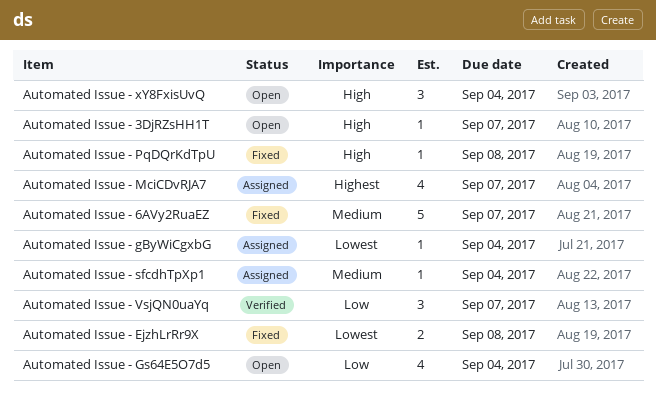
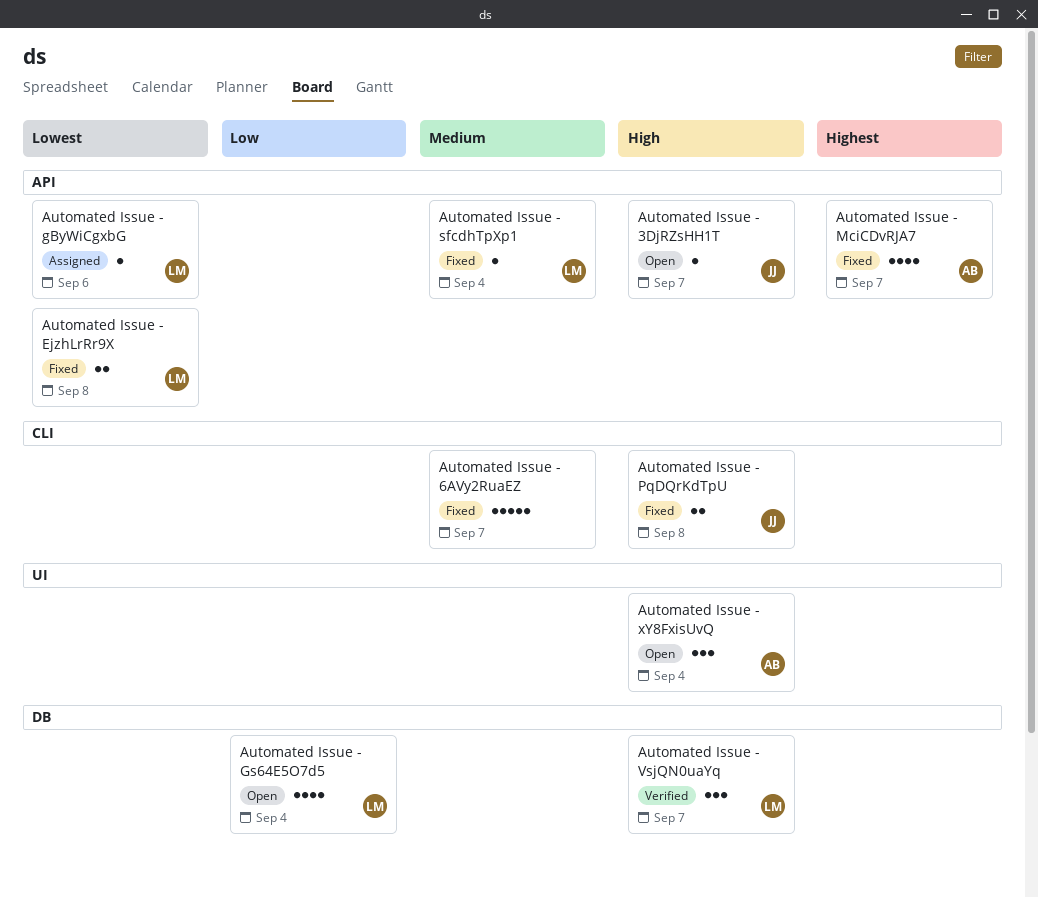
Automated Issue - gByWiCgxbG, due: Sep 4 -> Sep 6
Automated Issue - MciCDvRJA7, status: Assigned -> Fixed
Automated Issue - PqDQrKdTpU, estimate: 1 -> 2
Automated Issue - sfcdhTpXp1, status: Assigned -> Fixed
Automated Issue - VsjQN0uaYq, priority: Low -> High

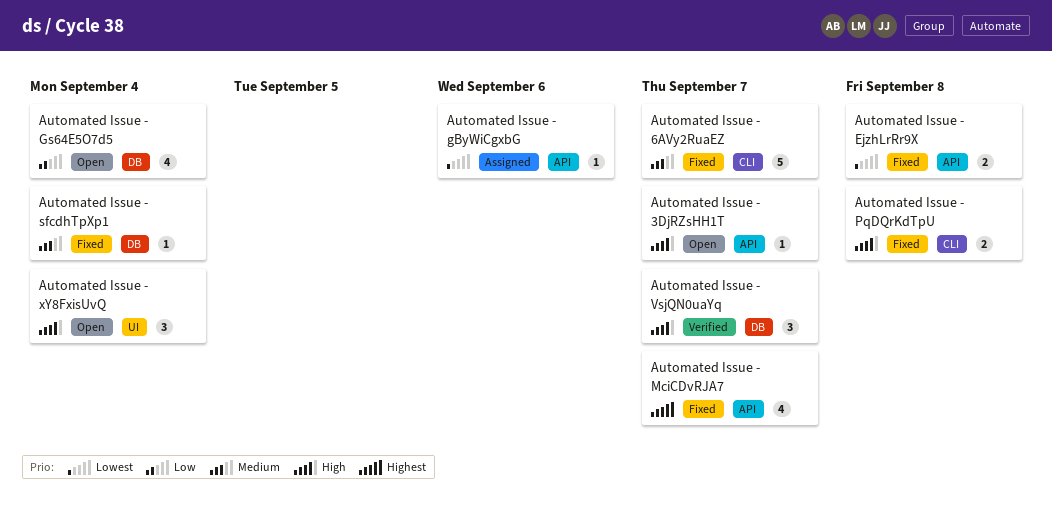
Automated Issue - sfcdhTpXp1, label: API -> DB

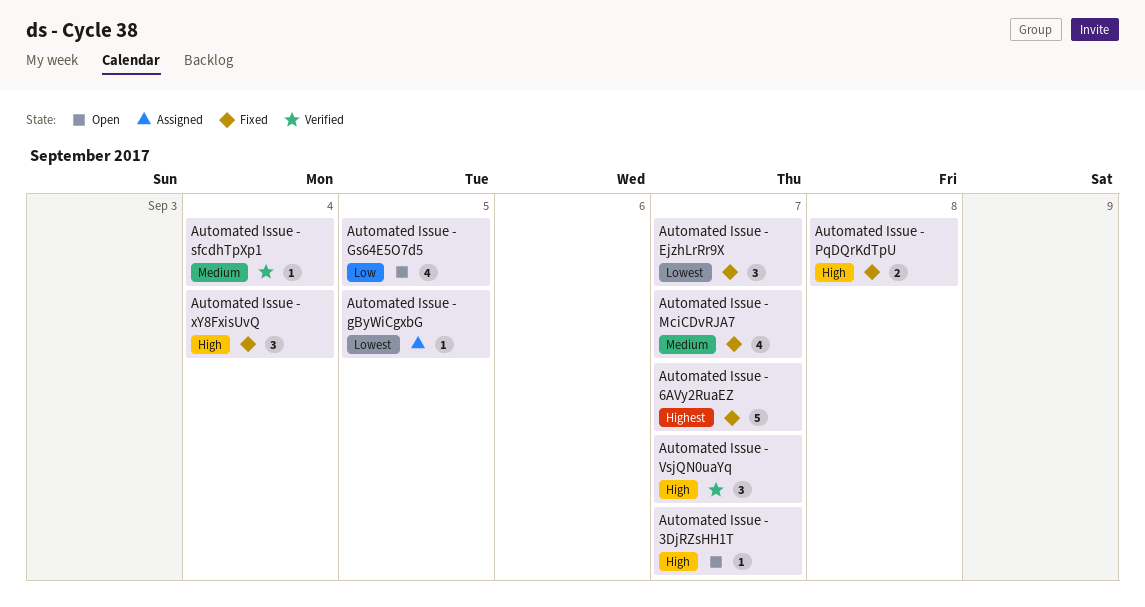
Automated Issue - 6AVy2RuaEZ, priority: Medium -> Highest
Automated Issue - EjzhLrRr9X, estimate: 2 -> 3
Automated Issue - EjzhLrRr9X, due: Sep 8 -> Sep 7
Automated Issue - gByWiCgxbG, due: Sep 6 -> Sep 5
Automated Issue - Gs64E5O7d5, due: Sep 4 -> Sep 5
Automated Issue - MciCDvRJA7, priority: Highest -> Medium
Automated Issue - sfcdhTpXp1, status: Fixed -> Verified
Automated Issue - xY8FxisUvQ, status: Open -> Fixed

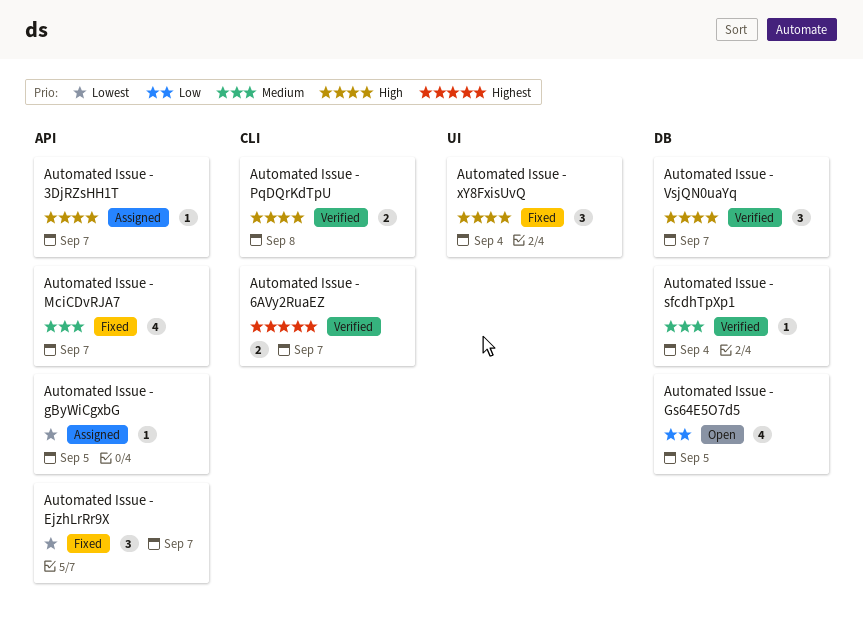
Automated Issue - 3DjRZsHH1T, status: Open -> Assigned
Automated Issue - 6AVy2RuaEZ, status: Fixed -> Verified
Automated Issue - 6AVy2RuaEZ, estimate: 5 -> 2
Automated Issue - PqDQrKdTpU, status: Fixed -> Verified

